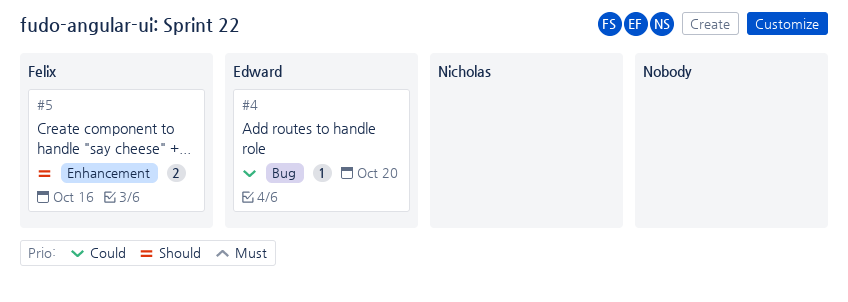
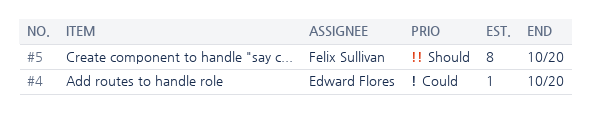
#5, estimate: 2 -> 8
#5, due: Oct 16 -> Oct 20

